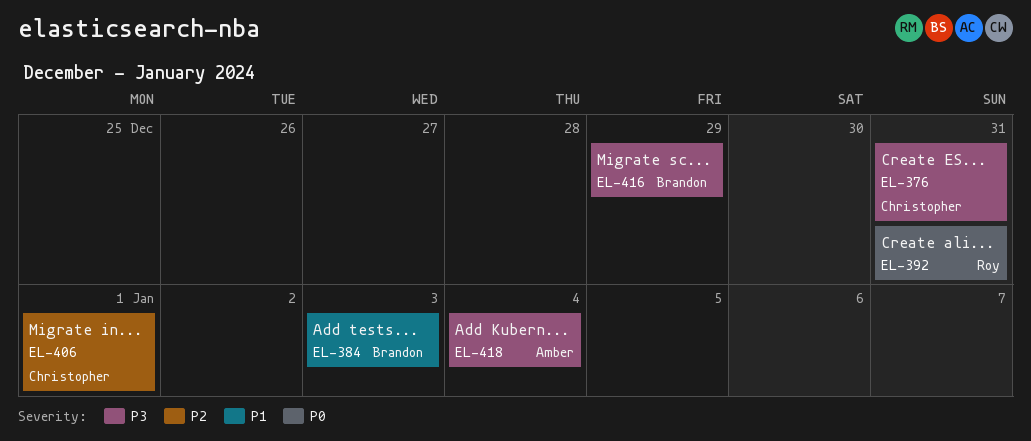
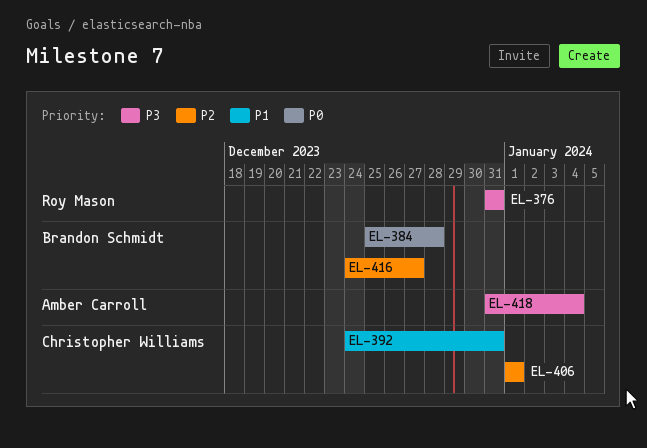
EL-376, owner: Christopher Williams -> Roy Mason
EL-384, priority: P1 -> P0
EL-384, due: Jan 3 -> Dec 28
EL-392, owner: Roy Mason -> Christopher Williams
EL-392, priority: P0 -> P1
EL-416, priority: P3 -> P2
EL-416, due: Dec 29 -> Dec 27

